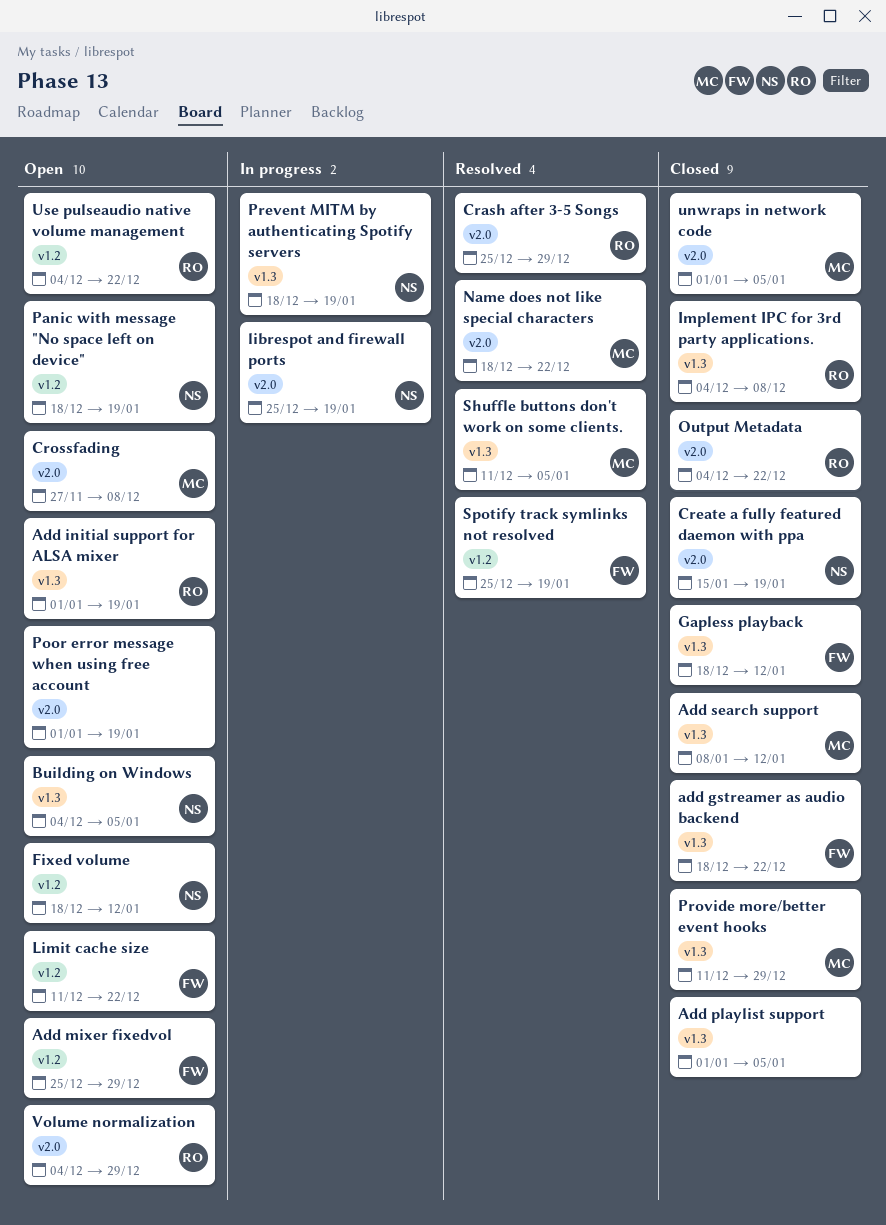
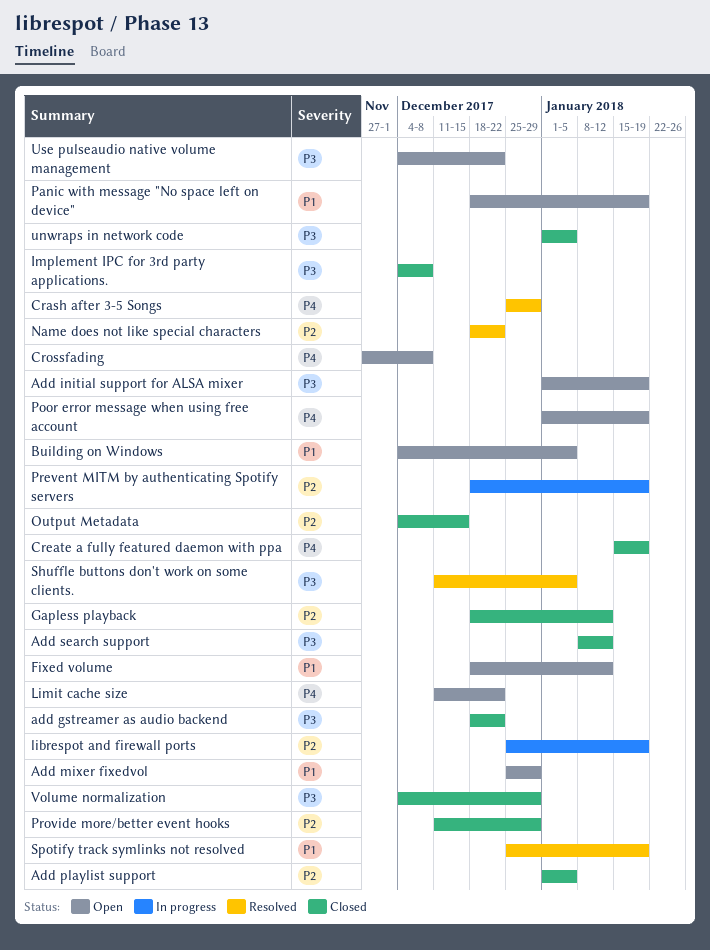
Output Metadata, due: Dec 22 -> Dec 15
Volume normalization, status: Open -> Closed

